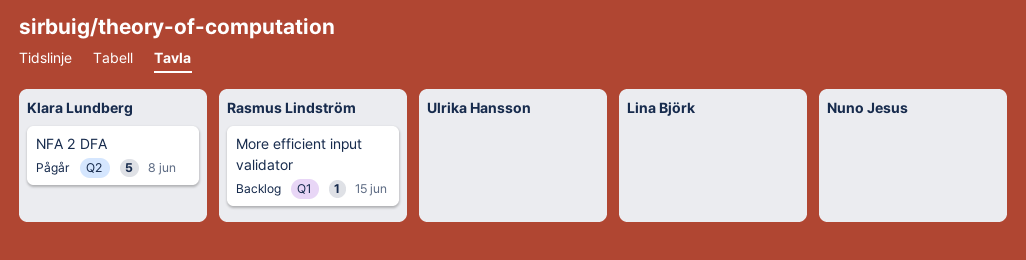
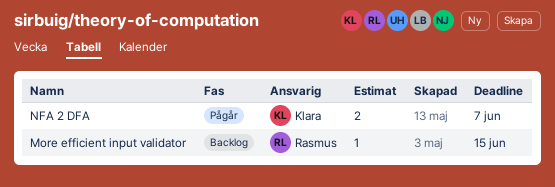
NFA 2 DFA, estimate: 5 -> 2
NFA 2 DFA, due: Jun 8 -> Jun 7

